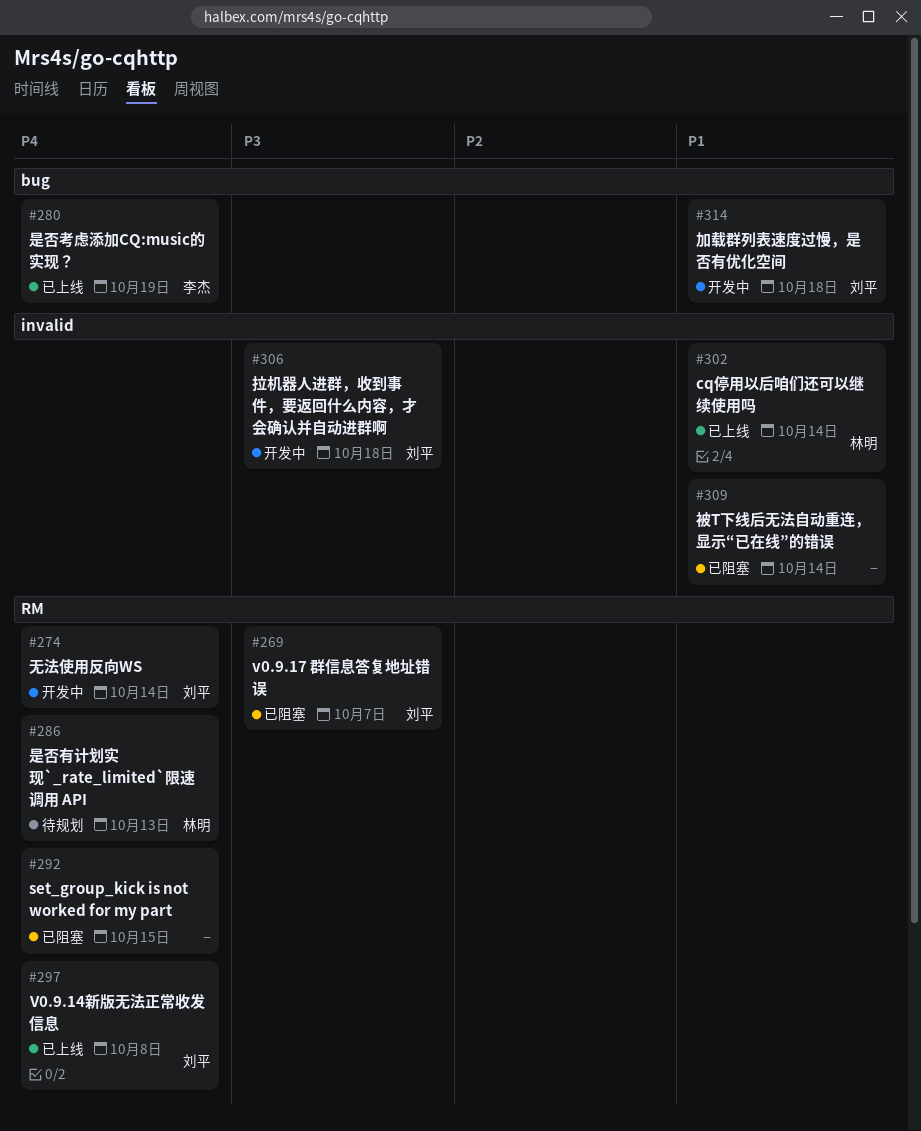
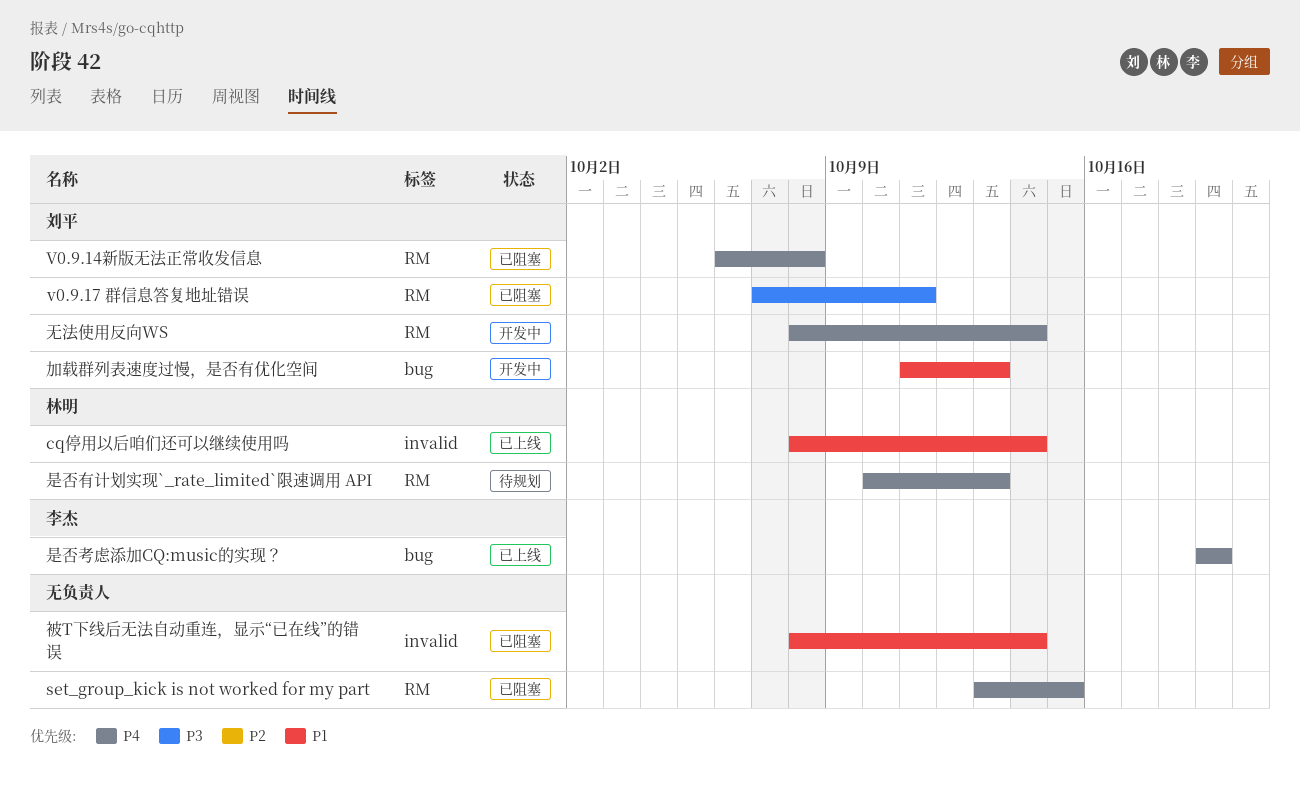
V0.9.14新版无法正常收发信息, status: 已上线 -> 已阻塞
v0.9.17 群信息答复地址错误, due: Oct 7 -> Oct 11
加载群列表速度过慢，是否有优化空间, due: Oct 18 -> Oct 13
拉机器人进群，收到事件，要返回什么内容，才会确认并自动进群啊: present -> none

